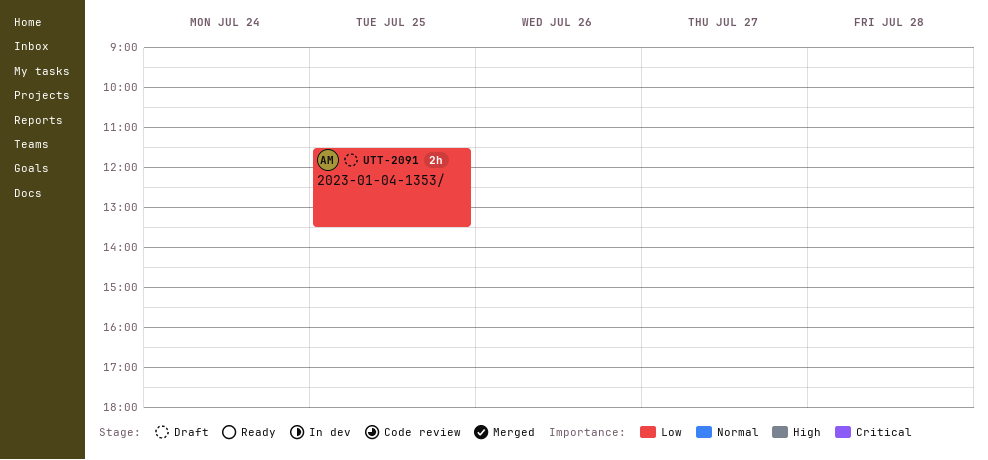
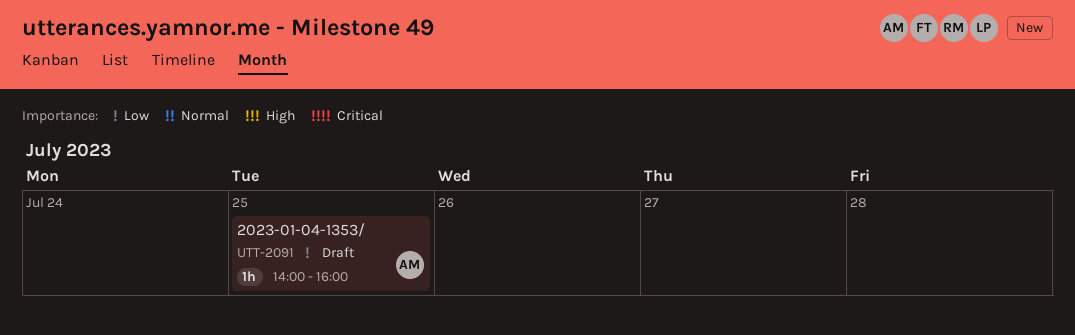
UTT-2091, estimate: 2h -> 1h
UTT-2091, begins: 11:30 -> 14:00
UTT-2091, ends: 13:30 -> 16:00

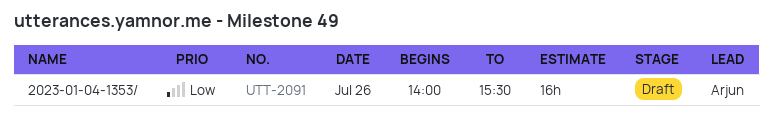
UTT-2091, estimate: 1h -> 16h
UTT-2091, day: Jul 25 -> Jul 26
UTT-2091, ends: 16:00 -> 15:30

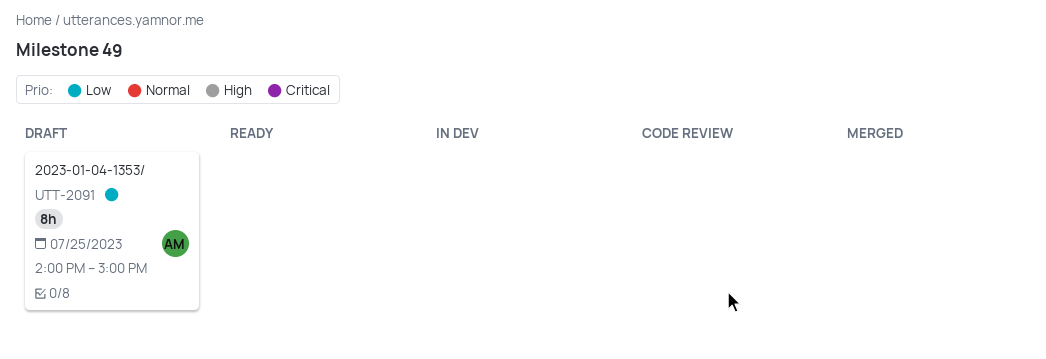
UTT-2091, estimate: 16h -> 8h
UTT-2091, day: Jul 26 -> Jul 25
UTT-2091, ends: 15:30 -> 15:00

